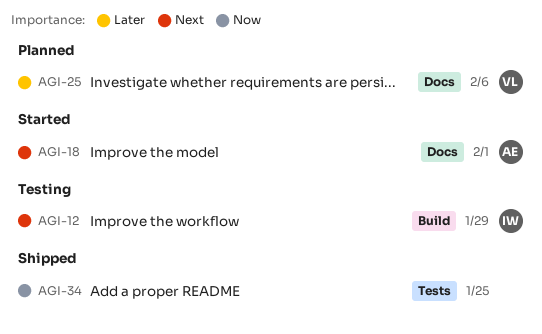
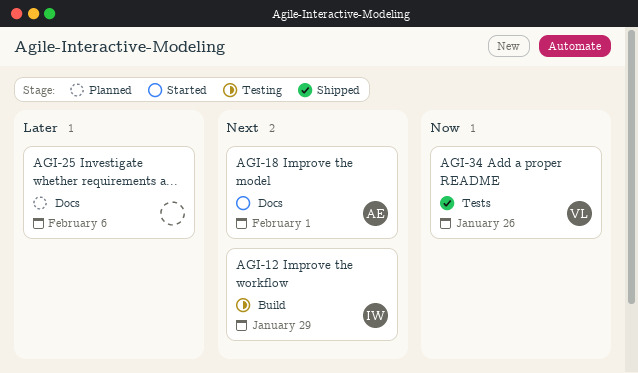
AGI-25, owner: VL -> none
AGI-34, owner: none -> VL
AGI-34, due: Jan 25 -> Jan 26

